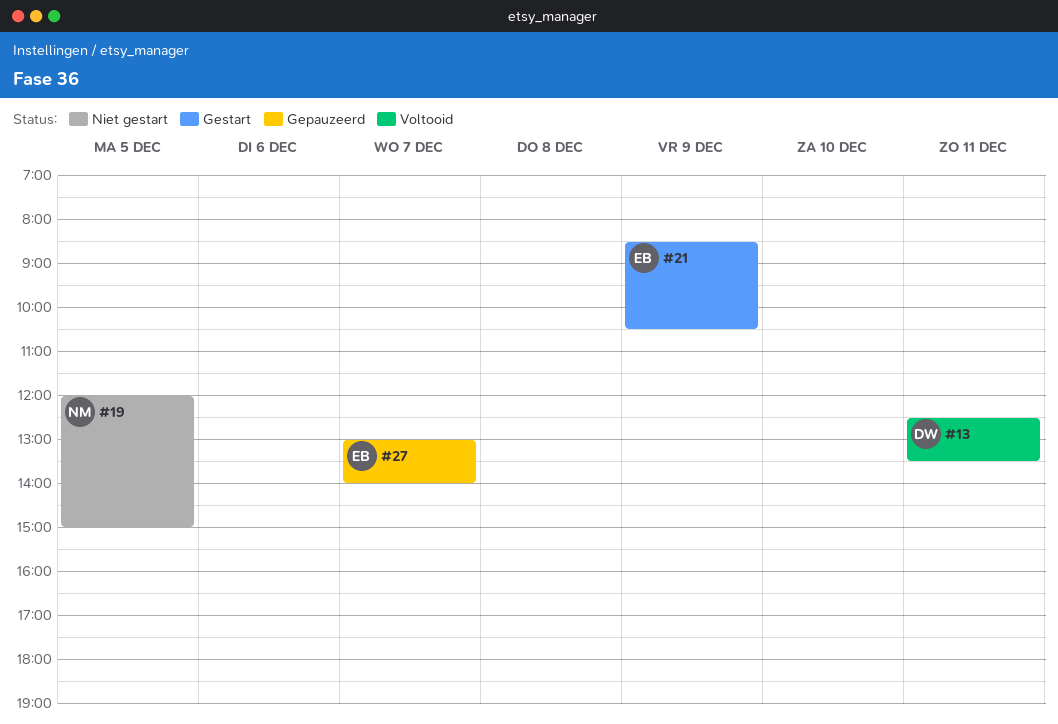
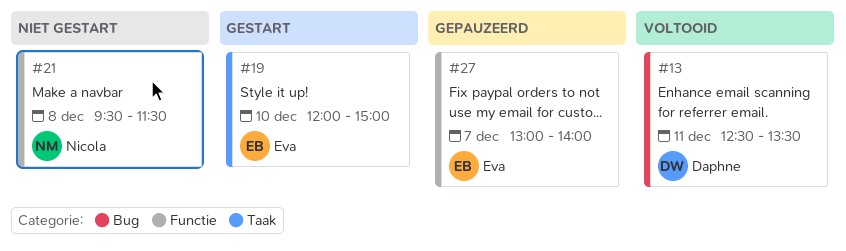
#19, status: Niet gestart -> Gestart
#19, owner: Nicola -> Eva
#19, day: Dec 5 -> Dec 10
#21, status: Gestart -> Niet gestart
#21, owner: Eva -> Nicola
#21, day: Dec 9 -> Dec 8
#21, begins: 08:30 -> 09:30
#21, ends: 10:30 -> 11:30

